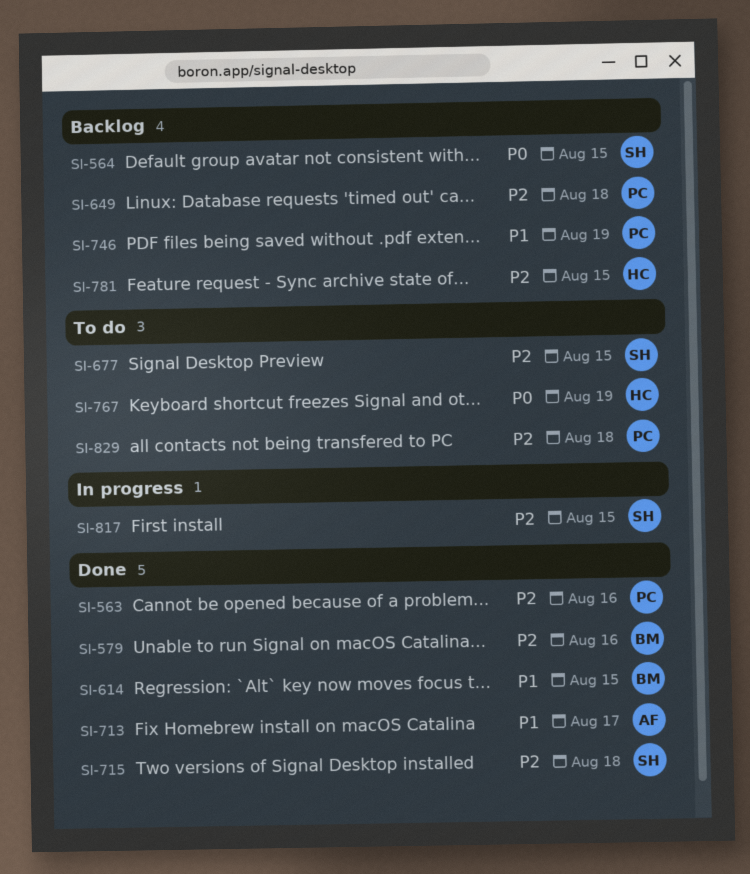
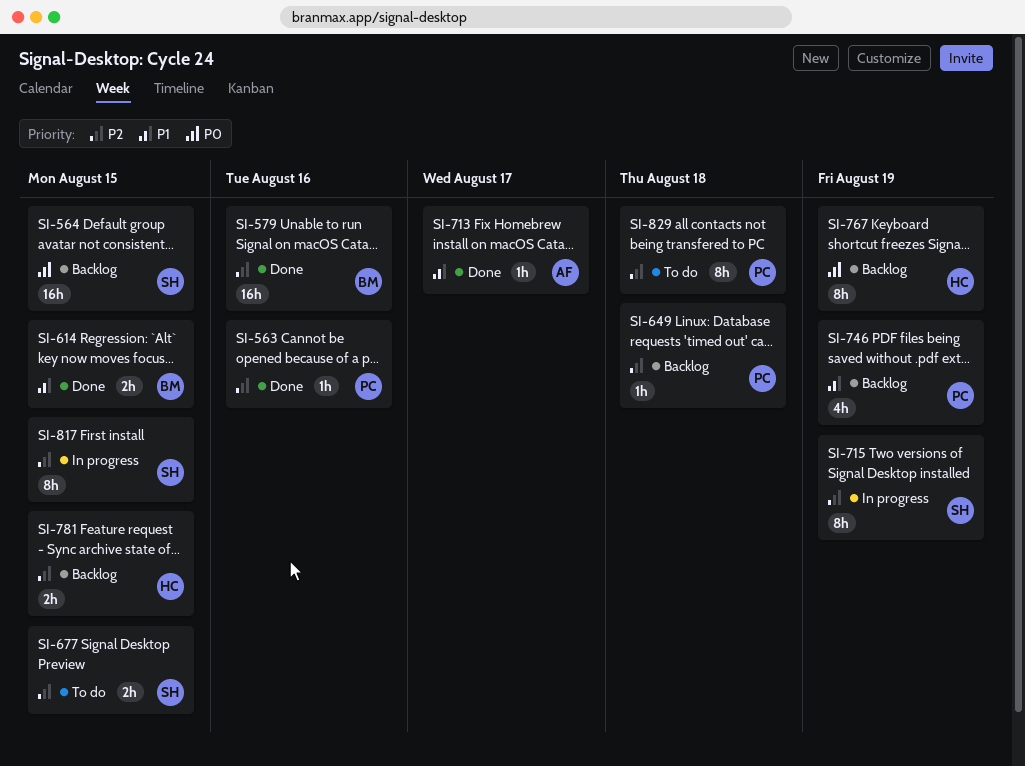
SI-715, status: Done -> In progress
SI-715, due: Aug 18 -> Aug 19
SI-767, status: To do -> Backlog

